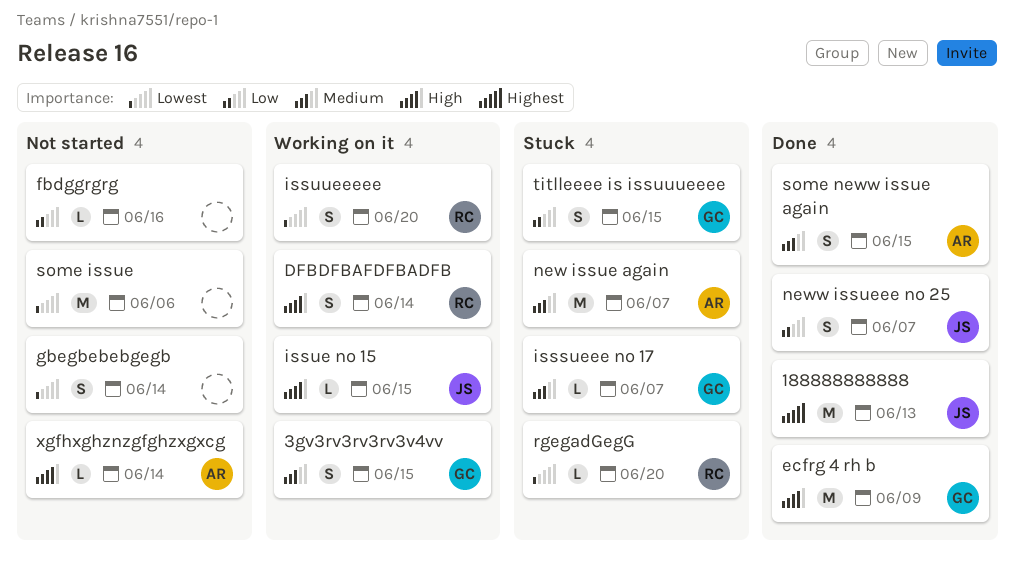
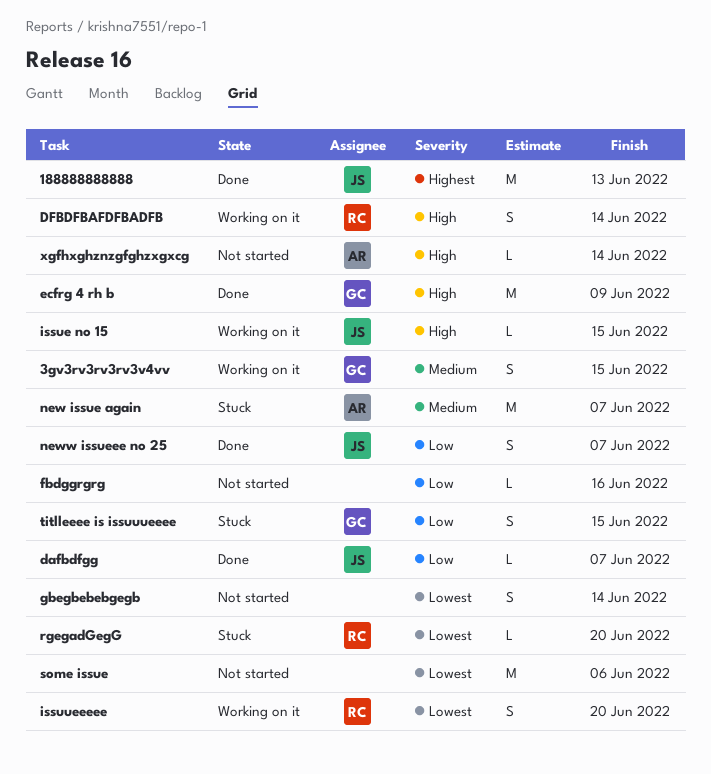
dafbdfgg: none -> present
isssueee no 17: present -> none
some neww issue again: present -> none

